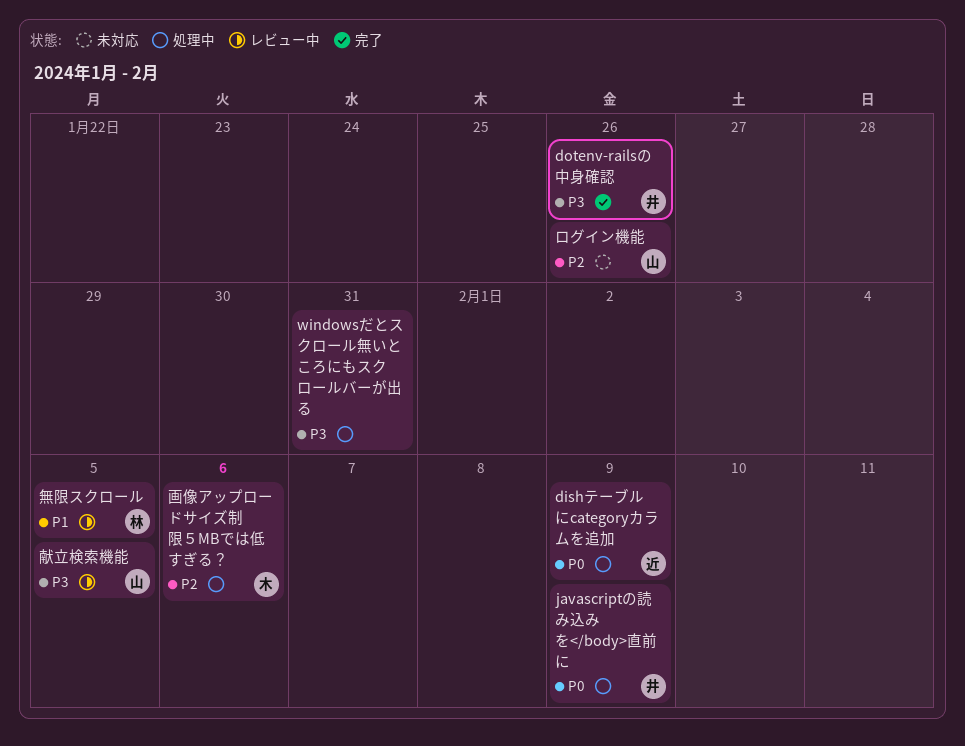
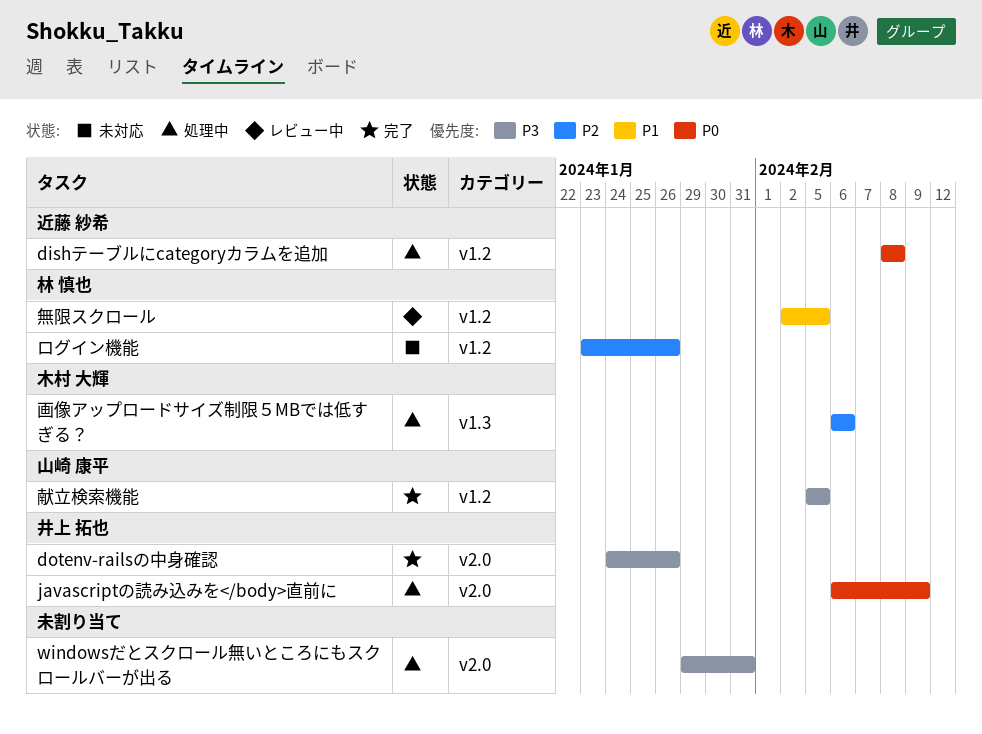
dishテーブルにcategoryカラムを追加, due: Feb 9 -> Feb 8
ログイン機能, owner: 山崎 康平 -> 林 慎也
献立検索機能, status: レビュー中 -> 完了

